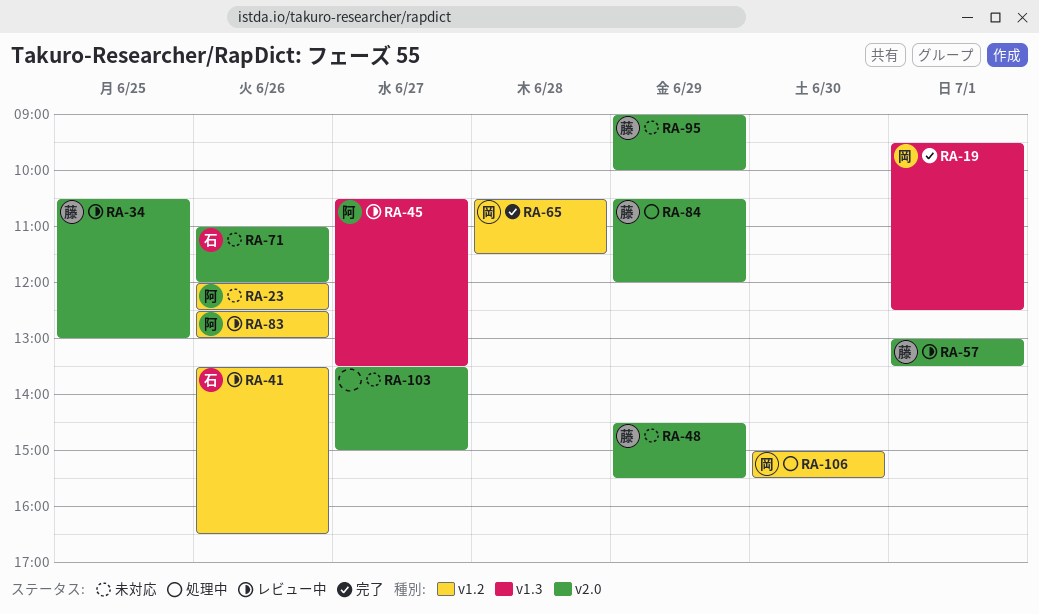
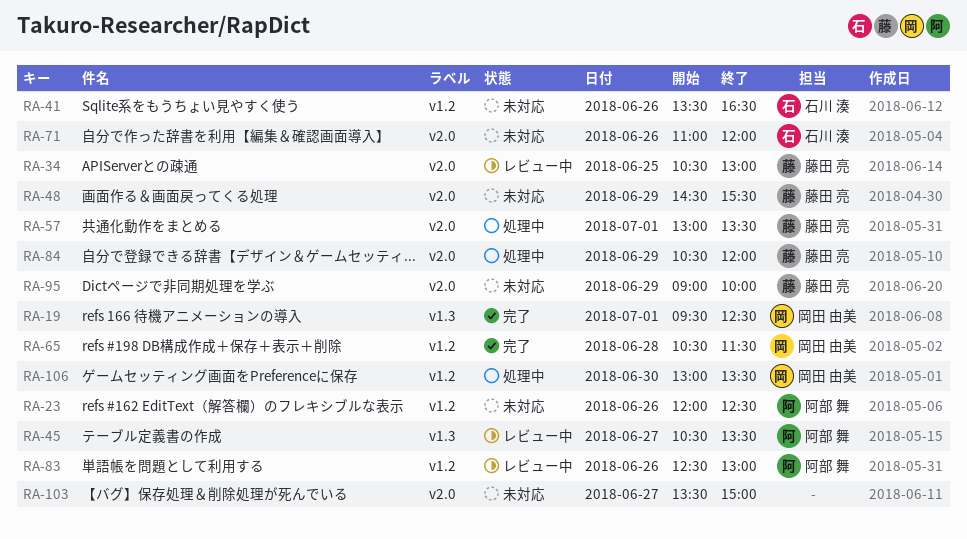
RA-41, status: レビュー中 -> 未対応
RA-57, status: レビュー中 -> 処理中
RA-106, begins: 15:00 -> 13:00
RA-106, ends: 15:30 -> 13:30

